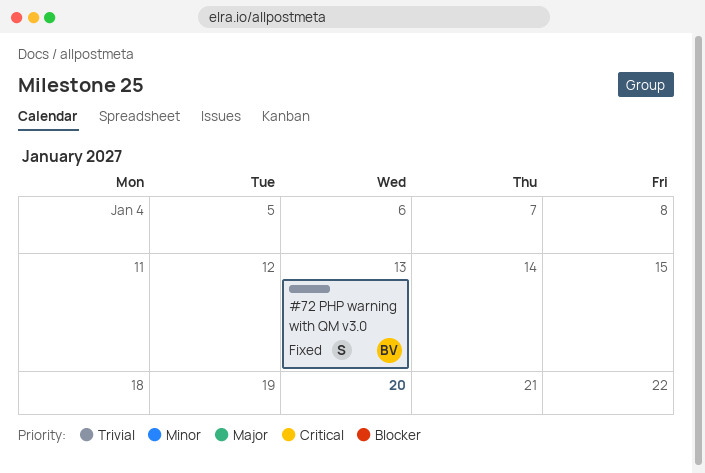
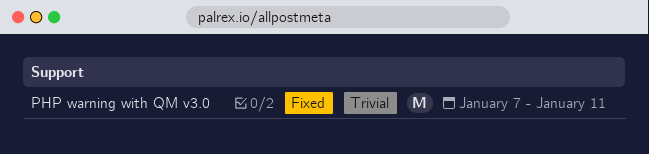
PHP warning with QM v3.0, estimate: S -> M
PHP warning with QM v3.0, due: Jan 13 -> Jan 11

